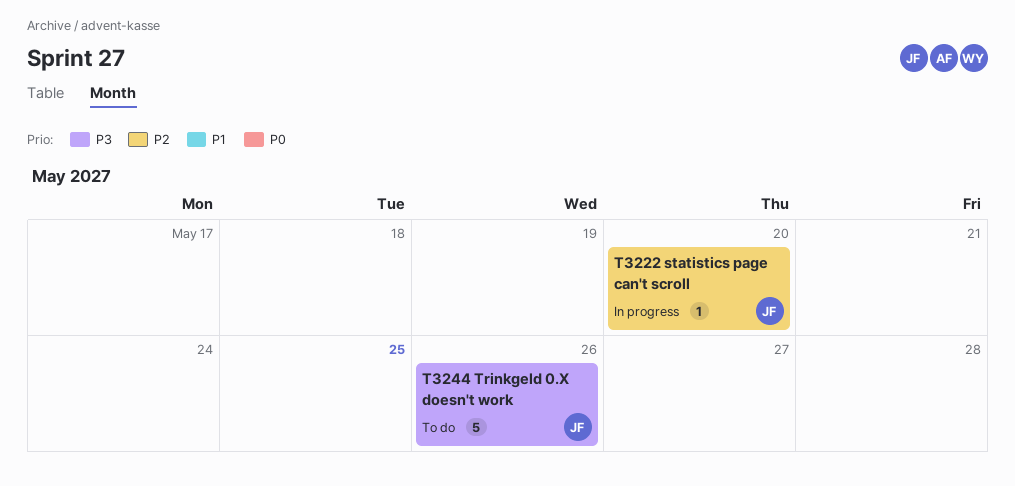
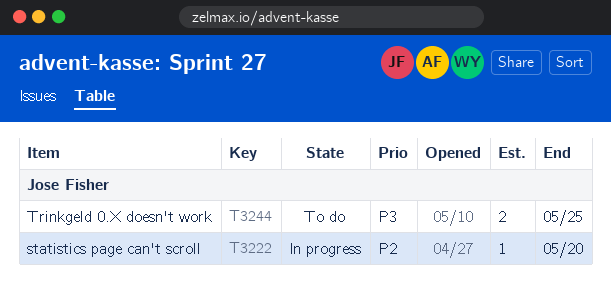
T3244, estimate: 5 -> 2
T3244, due: May 26 -> May 25

